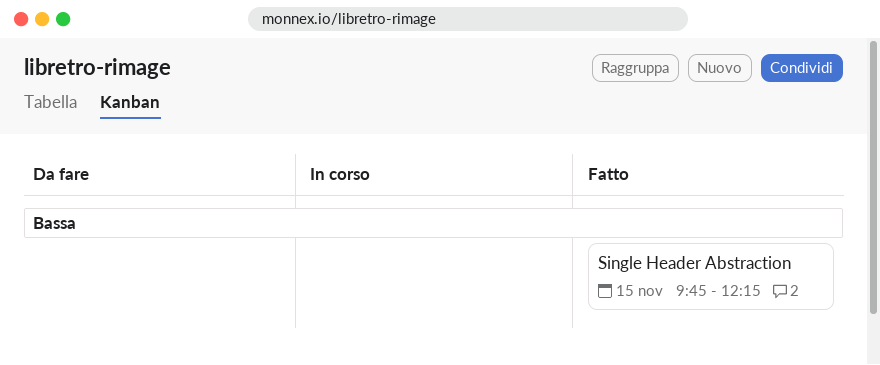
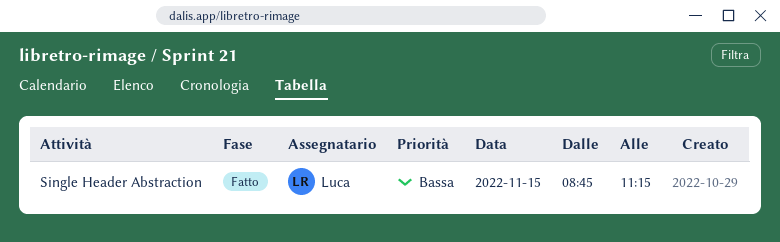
Single Header Abstraction, begins: 09:45 -> 08:45
Single Header Abstraction, ends: 12:15 -> 11:15

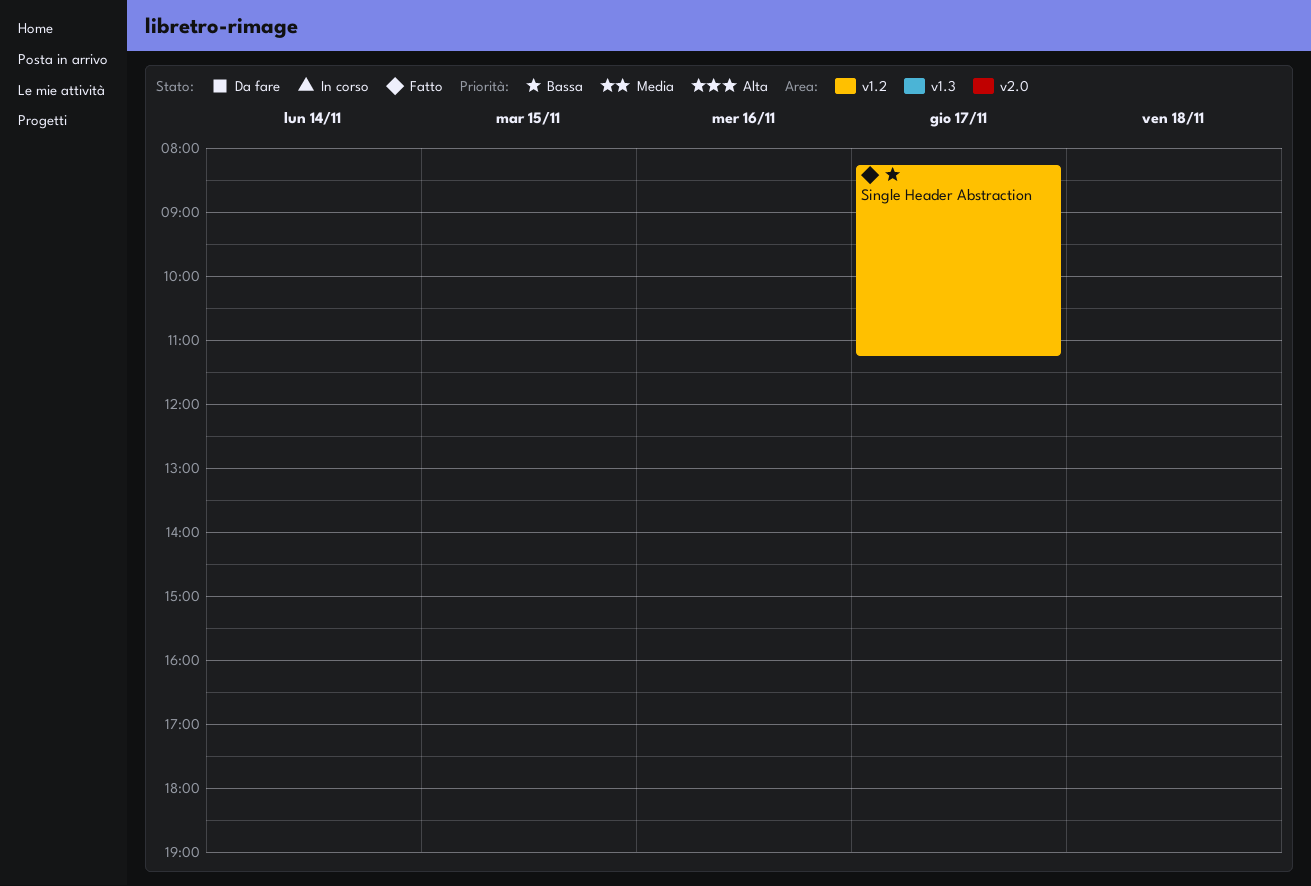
Single Header Abstraction, day: Nov 15 -> Nov 17
Single Header Abstraction, begins: 08:45 -> 08:15

